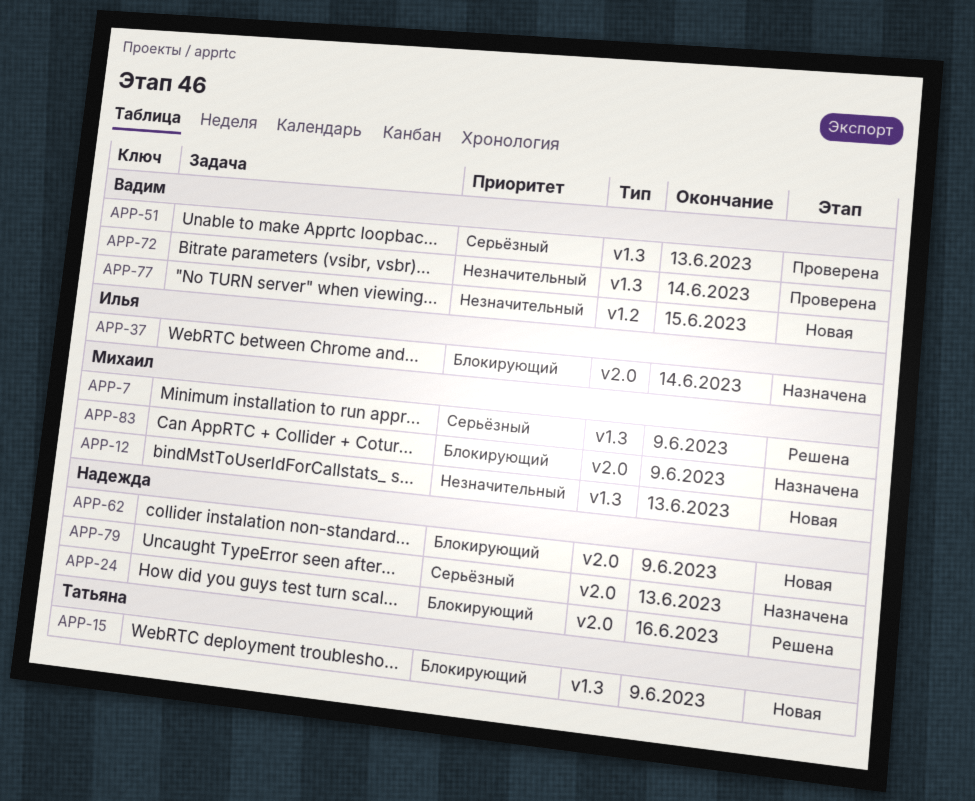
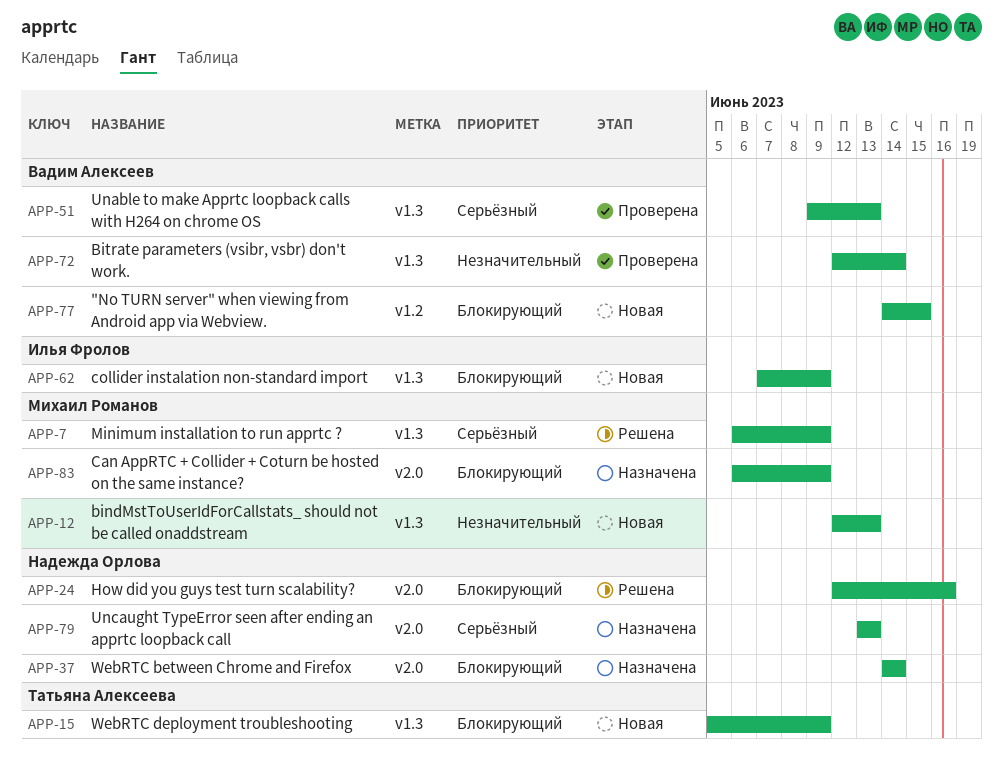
APP-37, owner: Илья Фролов -> Надежда Орлова
APP-62, owner: Надежда Орлова -> Илья Фролов
APP-62, label: v2.0 -> v1.3
APP-77, priority: Незначительный -> Блокирующий

